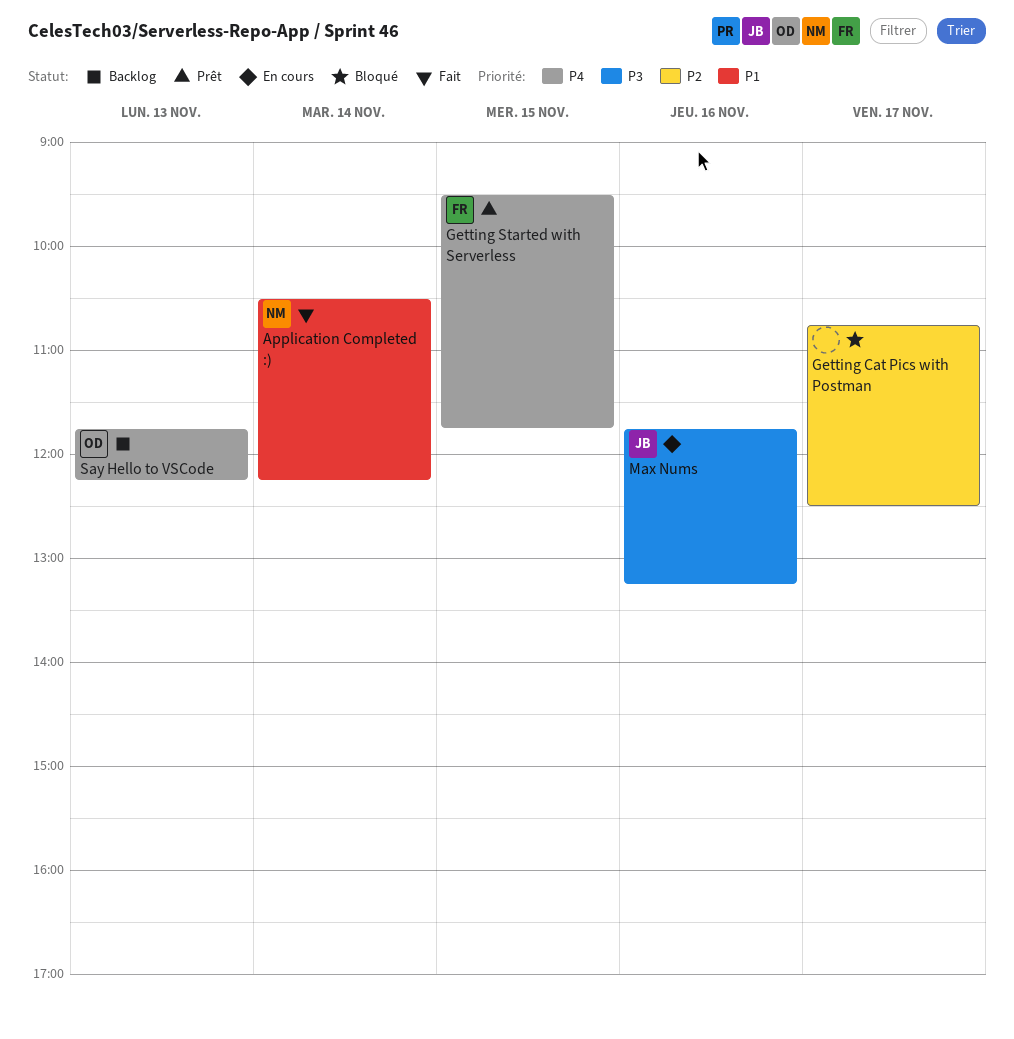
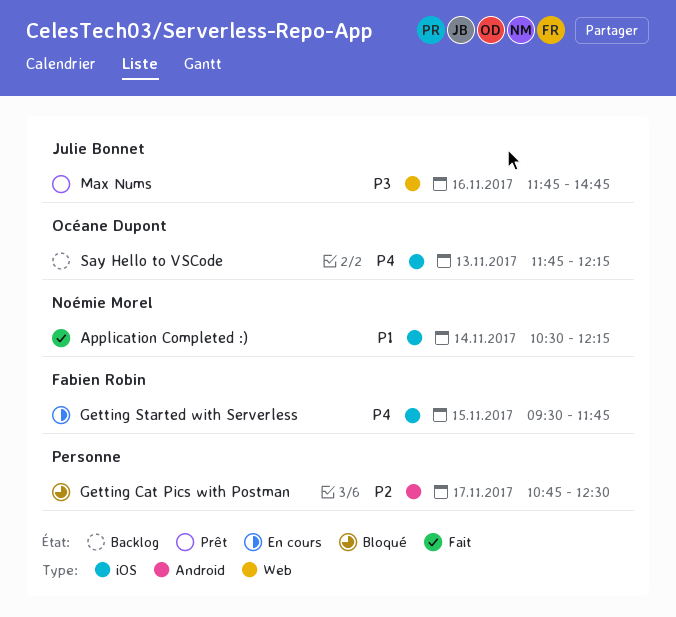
Getting Started with Serverless, status: Prêt -> En cours
Max Nums, status: En cours -> Prêt
Max Nums, ends: 13:15 -> 14:45

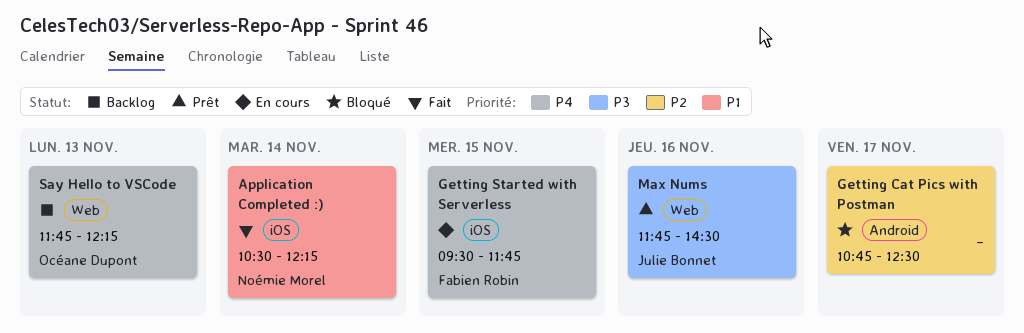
Max Nums, ends: 14:45 -> 14:30
Say Hello to VSCode, label: iOS -> Web

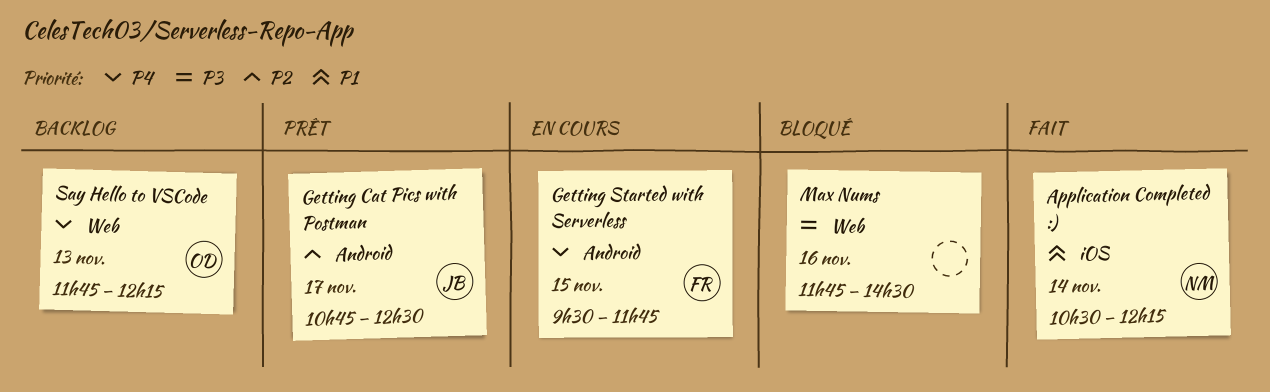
Getting Cat Pics with Postman, status: Bloqué -> Prêt
Getting Cat Pics with Postman, owner: none -> Julie Bonnet
Getting Started with Serverless, label: iOS -> Android
Max Nums, status: Prêt -> Bloqué
Max Nums, owner: Julie Bonnet -> none

